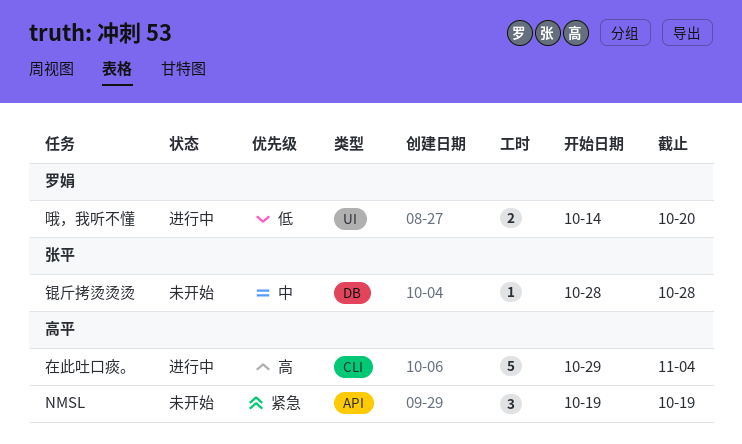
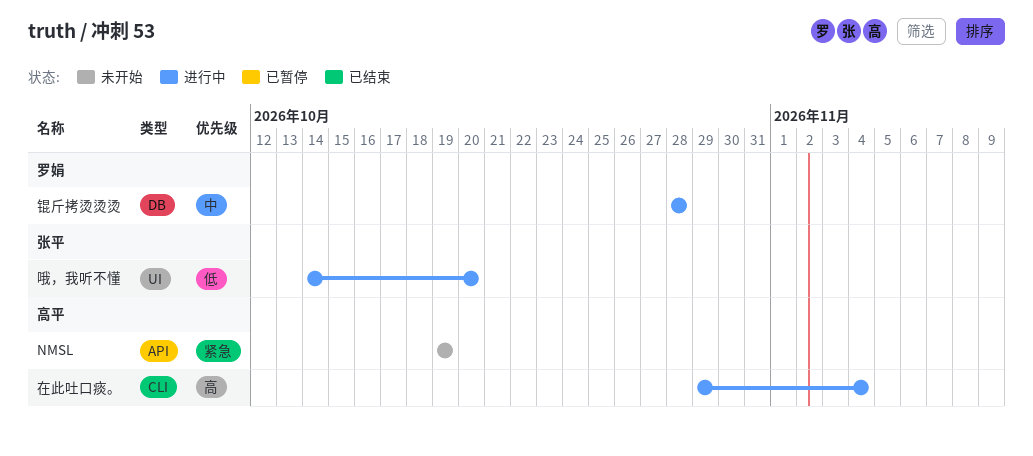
哦，我听不懂, owner: 罗娟 -> 张平
锟斤拷烫烫烫, status: 未开始 -> 进行中
锟斤拷烫烫烫, owner: 张平 -> 罗娟

